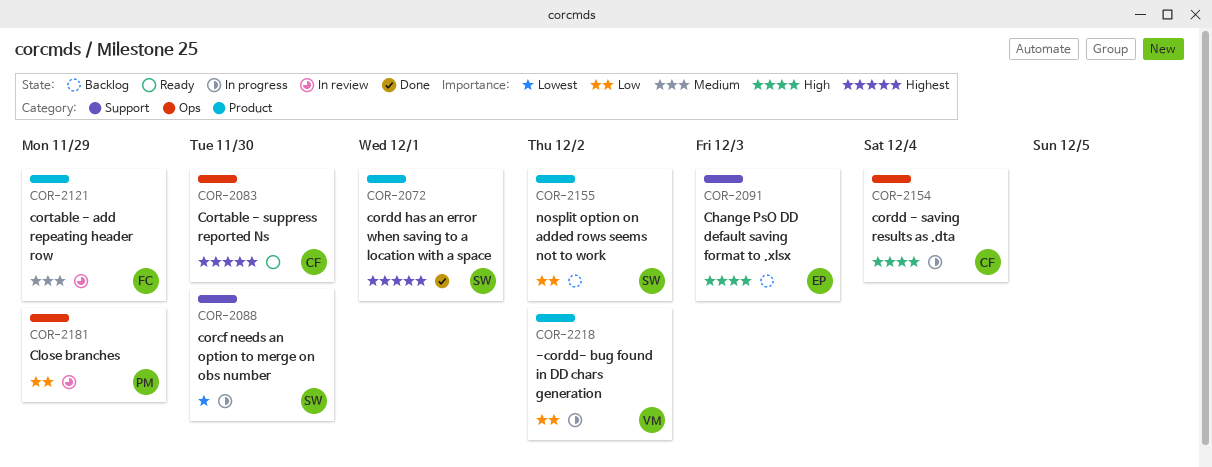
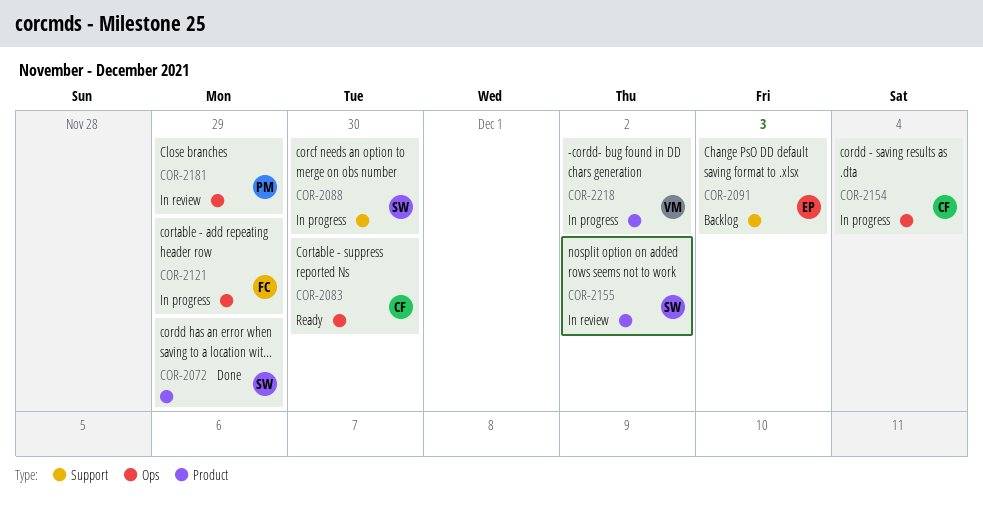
COR-2072, due: Dec 1 -> Nov 29
COR-2121, status: In review -> In progress
COR-2121, label: Product -> Ops
COR-2155, status: Backlog -> In review

